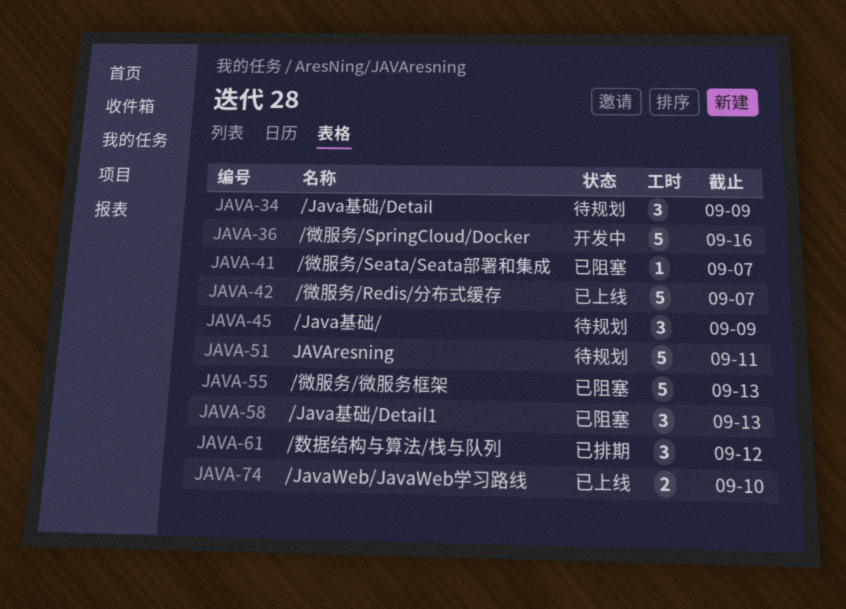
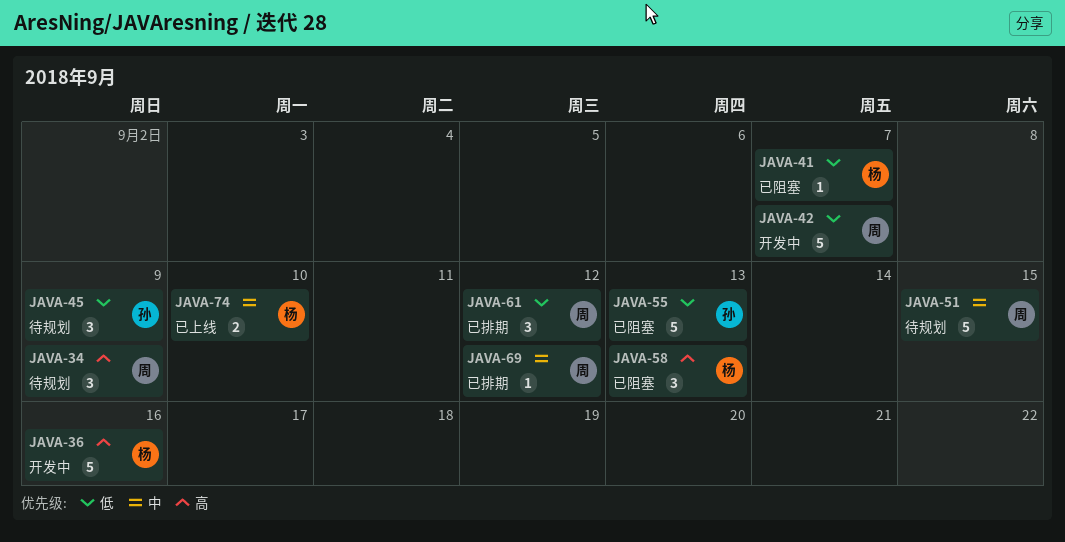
JAVA-42, status: 已上线 -> 开发中
JAVA-51, due: Sep 11 -> Sep 15
JAVA-69: none -> present

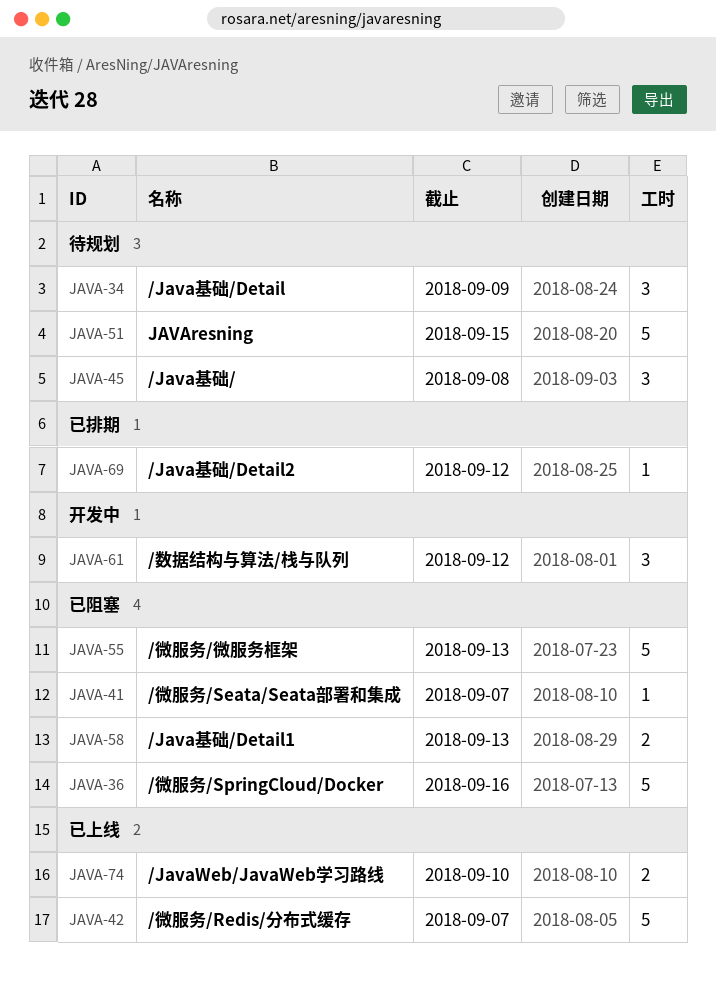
JAVA-36, status: 开发中 -> 已阻塞
JAVA-42, status: 开发中 -> 已上线
JAVA-45, due: Sep 9 -> Sep 8
JAVA-58, estimate: 3 -> 2
JAVA-61, status: 已排期 -> 开发中

